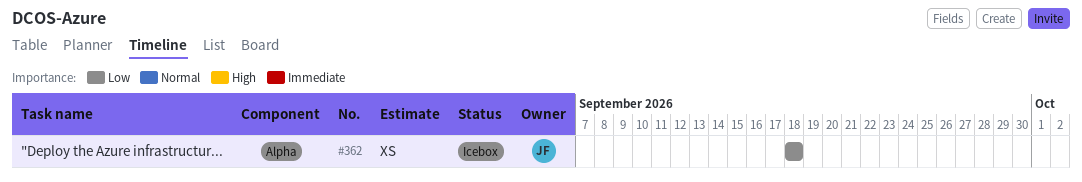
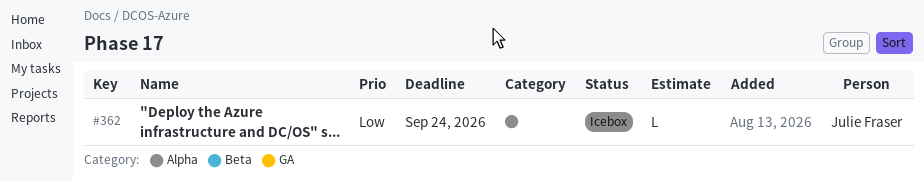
#362, estimate: XS -> L
#362, due: Sep 18 -> Sep 24

